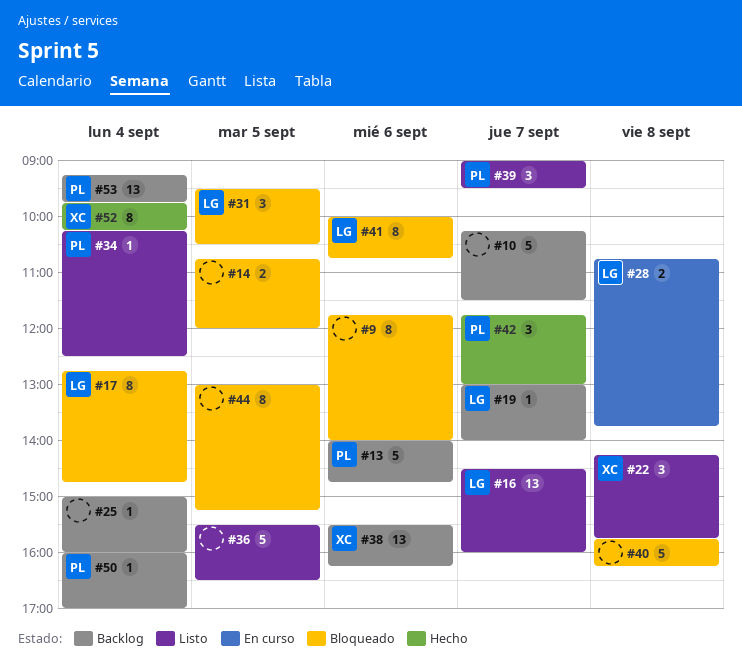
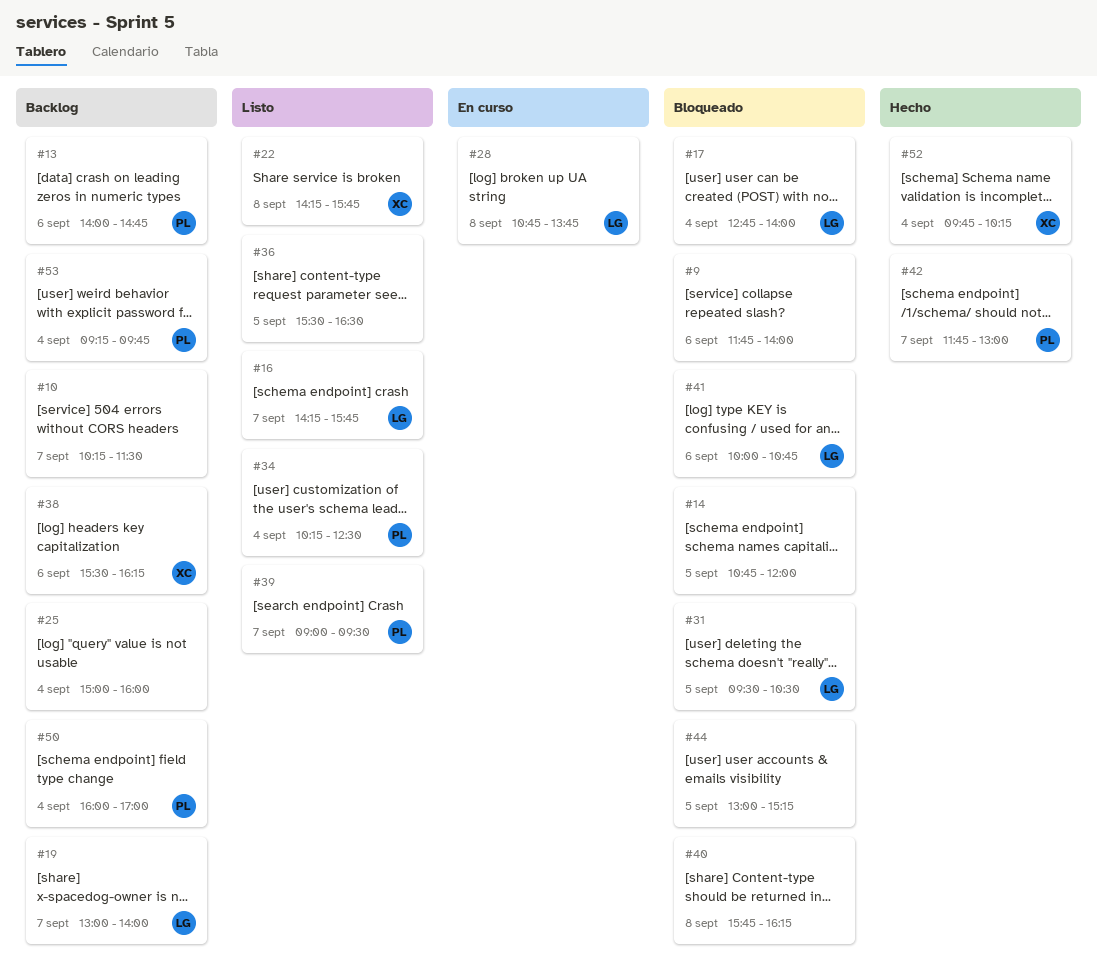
#16, begins: 14:30 -> 14:15
#16, ends: 16:00 -> 15:45
#17, ends: 14:45 -> 14:00

